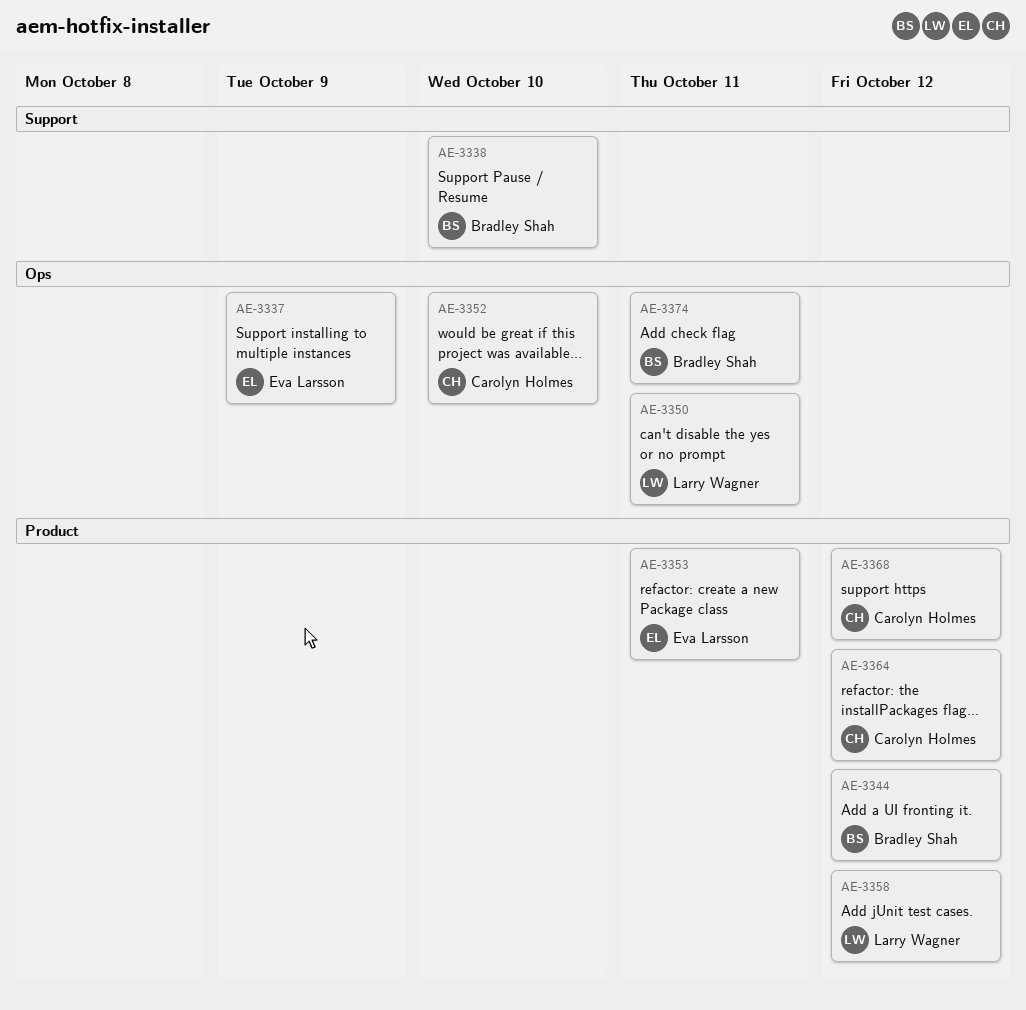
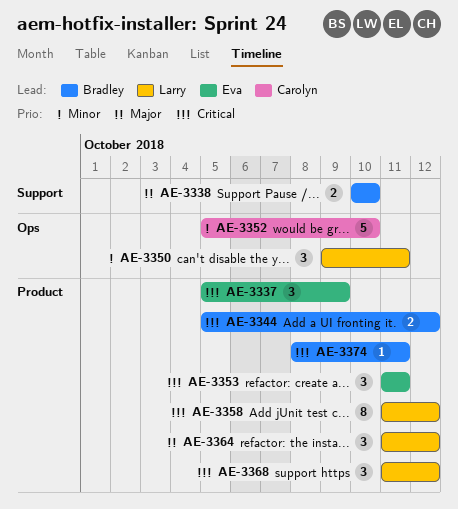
AE-3337, label: Ops -> Product
AE-3364, owner: Carolyn Holmes -> Larry Wagner
AE-3368, owner: Carolyn Holmes -> Larry Wagner
AE-3374, label: Ops -> Product

